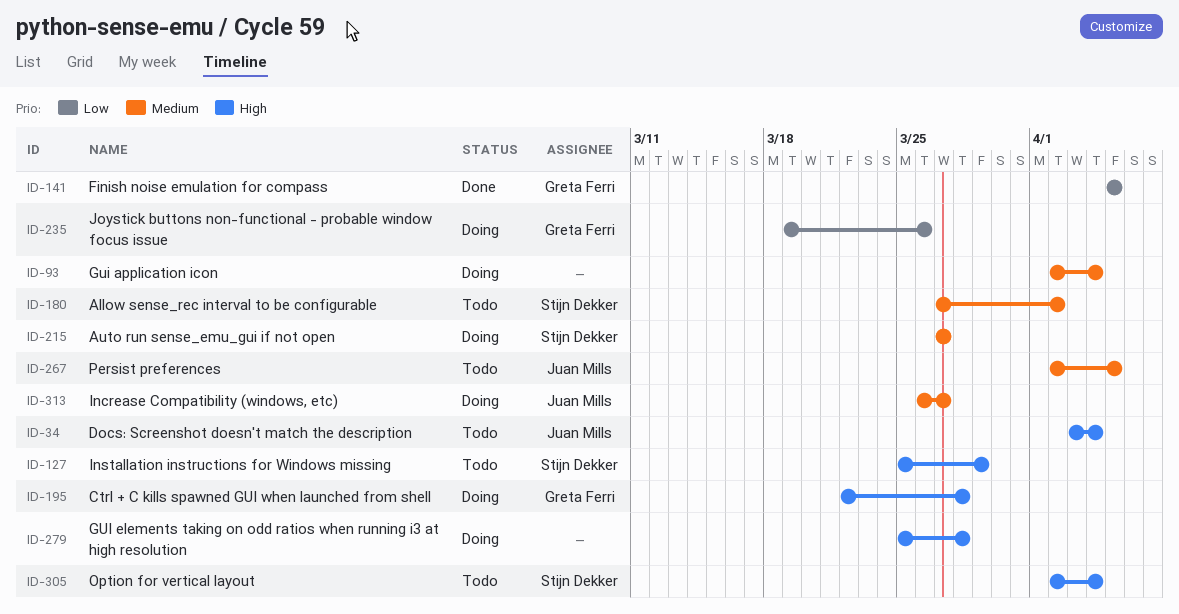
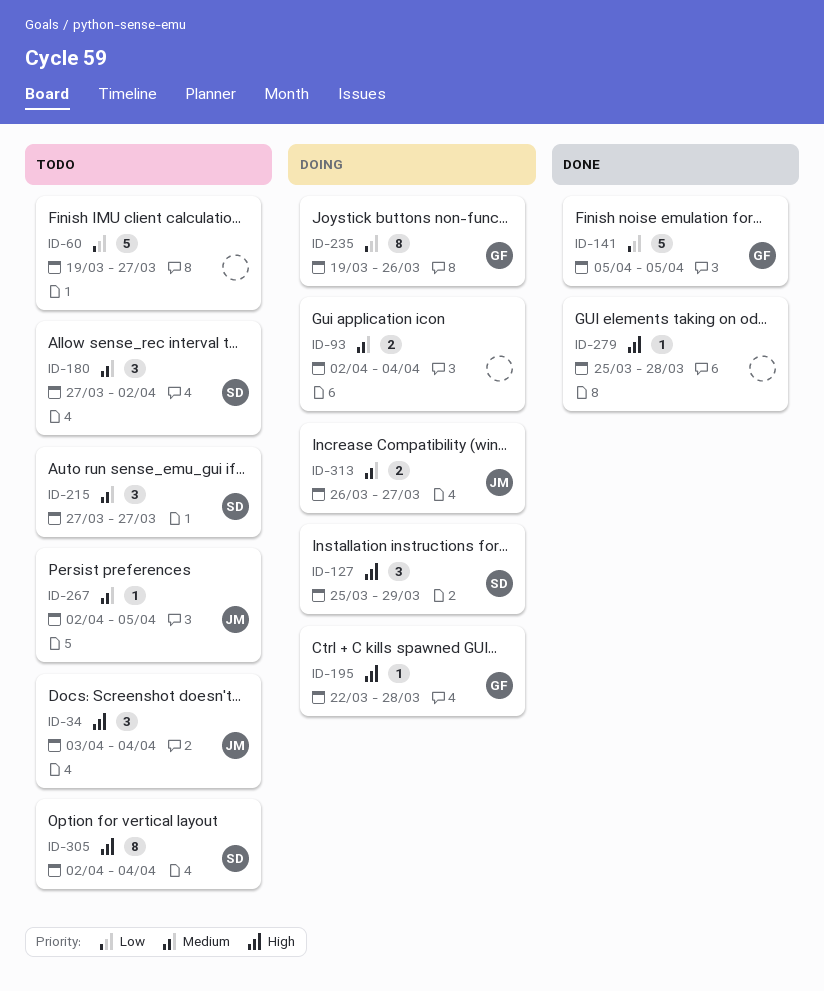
ID-60: none -> present
ID-127, status: Todo -> Doing
ID-215, status: Doing -> Todo
ID-279, status: Doing -> Done

